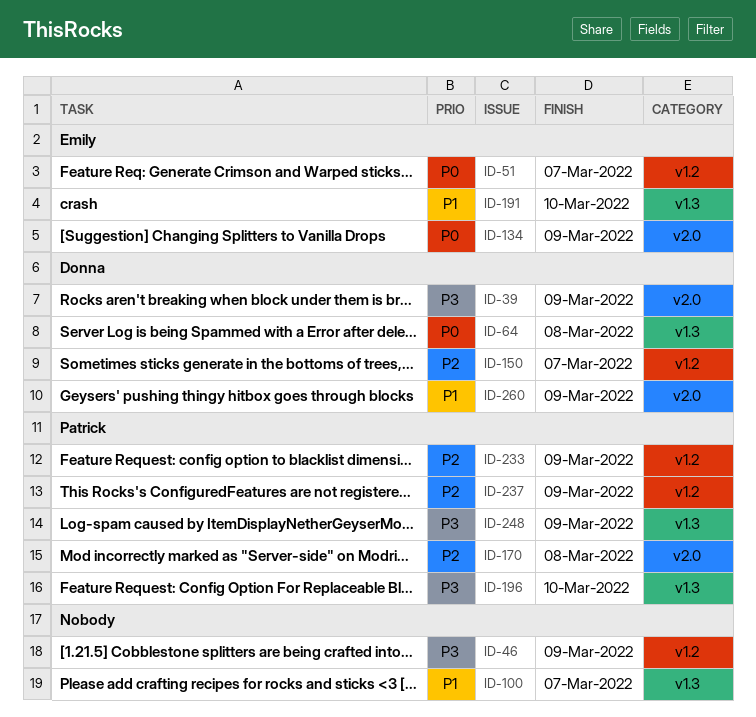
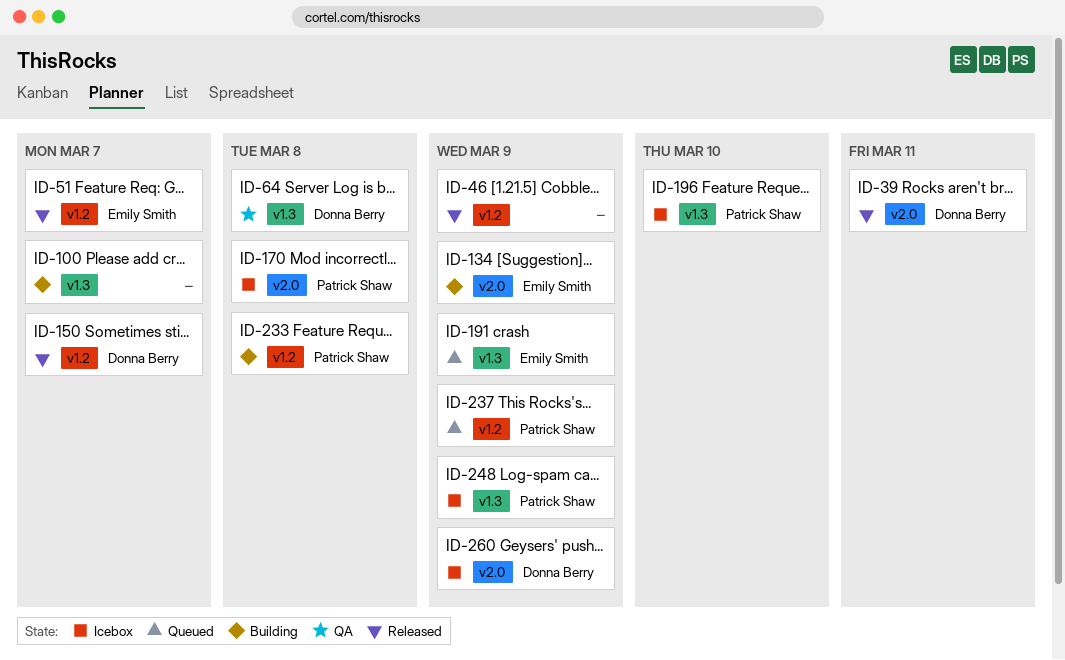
ID-39, due: Mar 9 -> Mar 11
ID-191, due: Mar 10 -> Mar 9
ID-233, due: Mar 9 -> Mar 8

